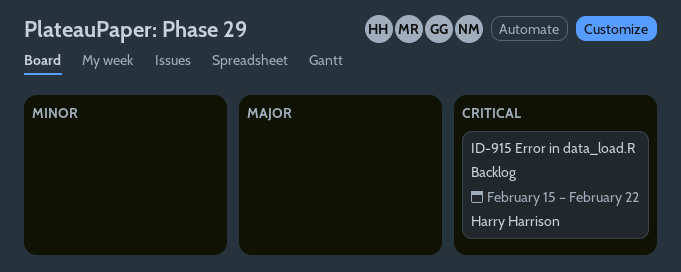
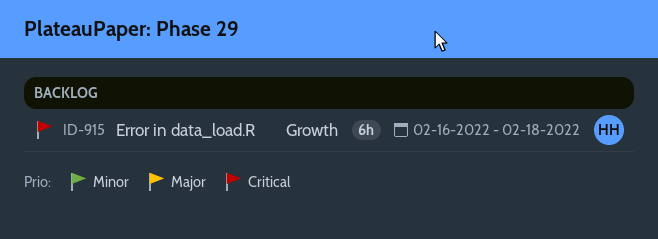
ID-915, start: Feb 15 -> Feb 16
ID-915, due: Feb 22 -> Feb 18

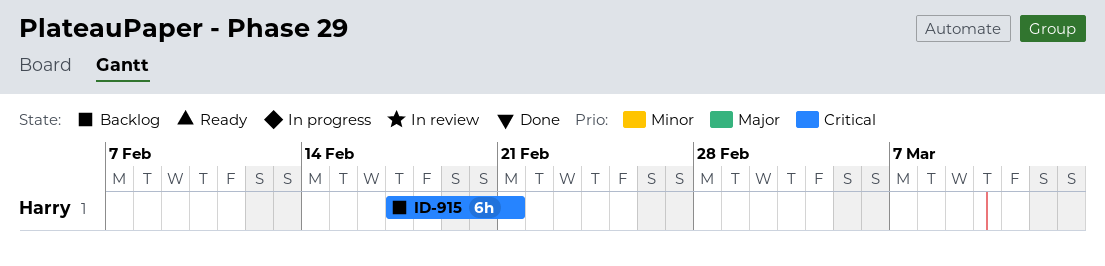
ID-915, start: Feb 16 -> Feb 17
ID-915, due: Feb 18 -> Feb 21

